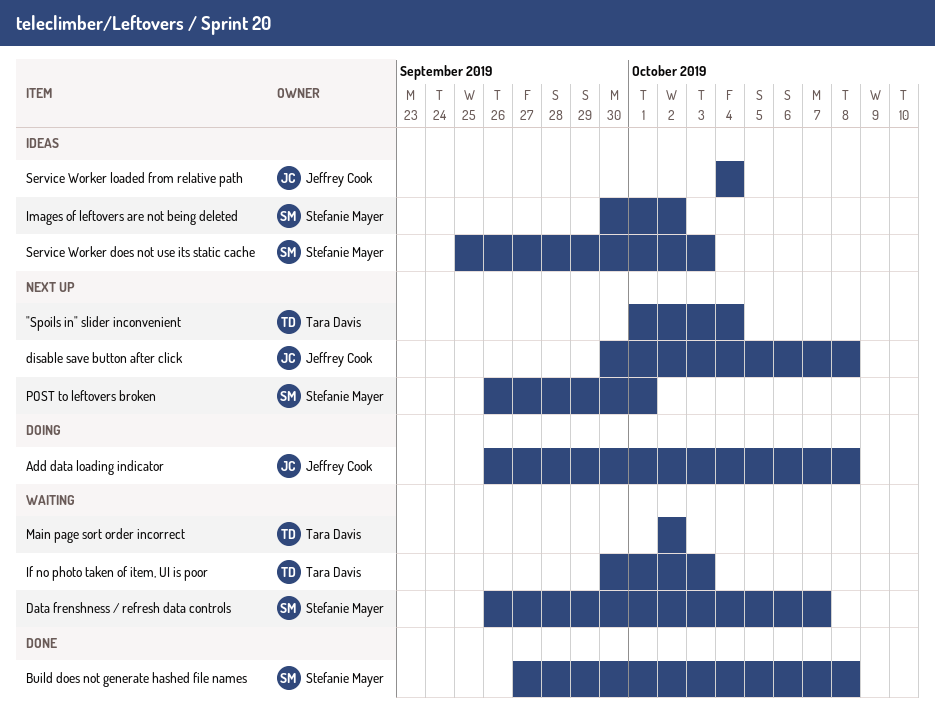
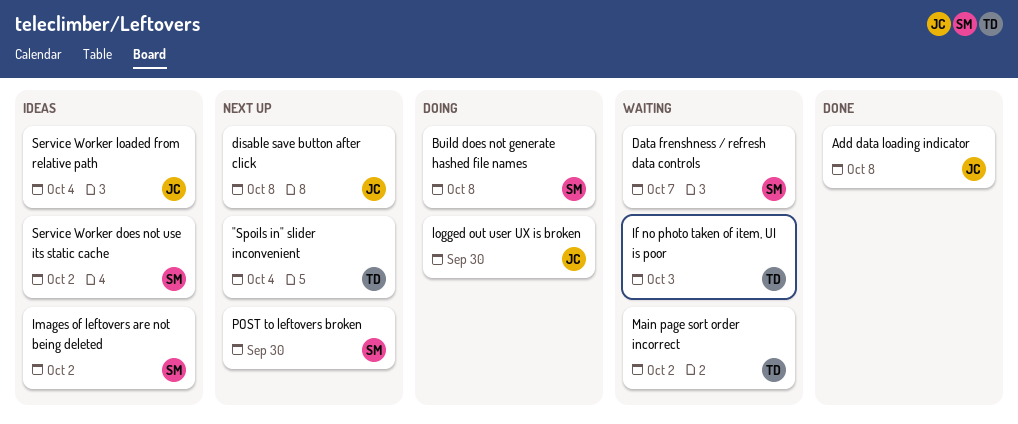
Add data loading indicator, status: Doing -> Done
Build does not generate hashed file names, status: Done -> Doing
logged out user UX is broken: none -> present
POST to leftovers broken, due: Oct 1 -> Sep 30
Service Worker does not use its static cache, due: Oct 3 -> Oct 2

